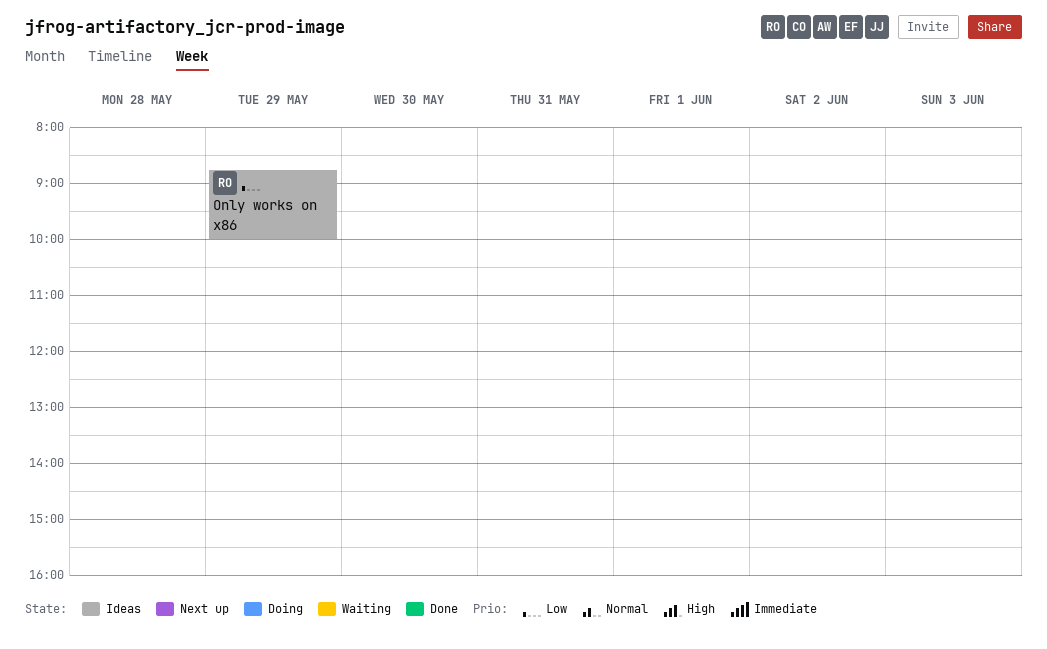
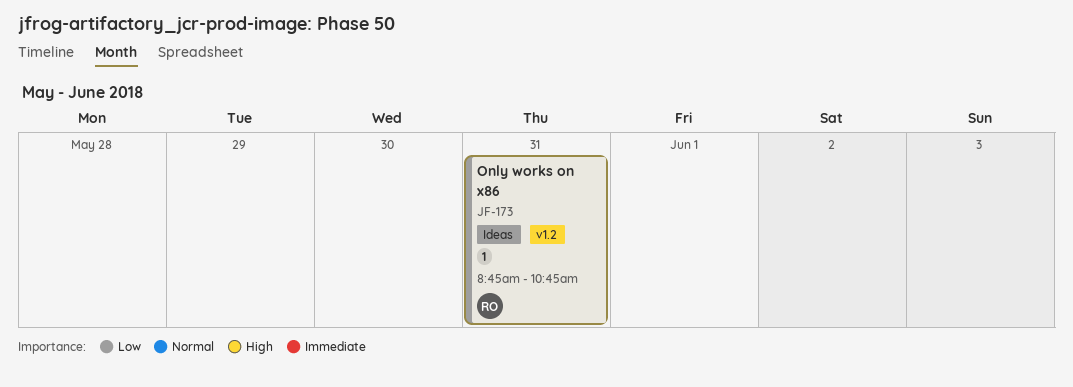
Only works on x86, day: May 29 -> May 31
Only works on x86, ends: 10:00 -> 10:45

